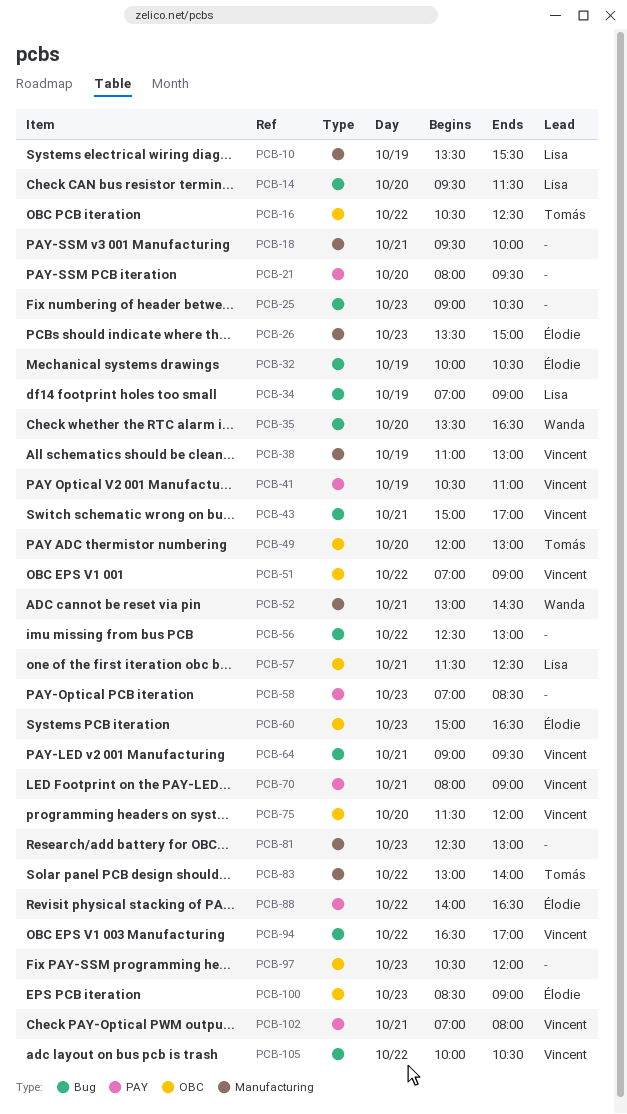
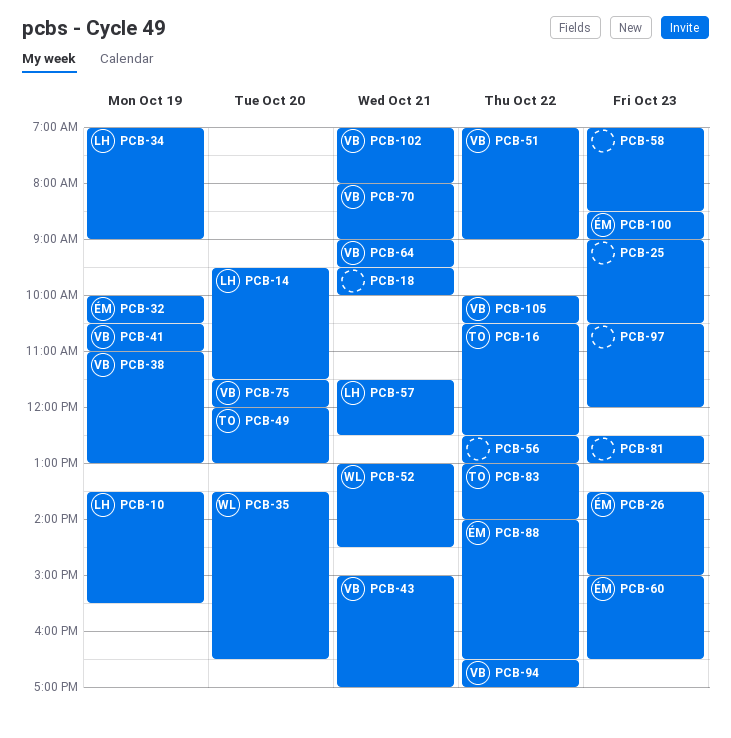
PCB-21: present -> none

